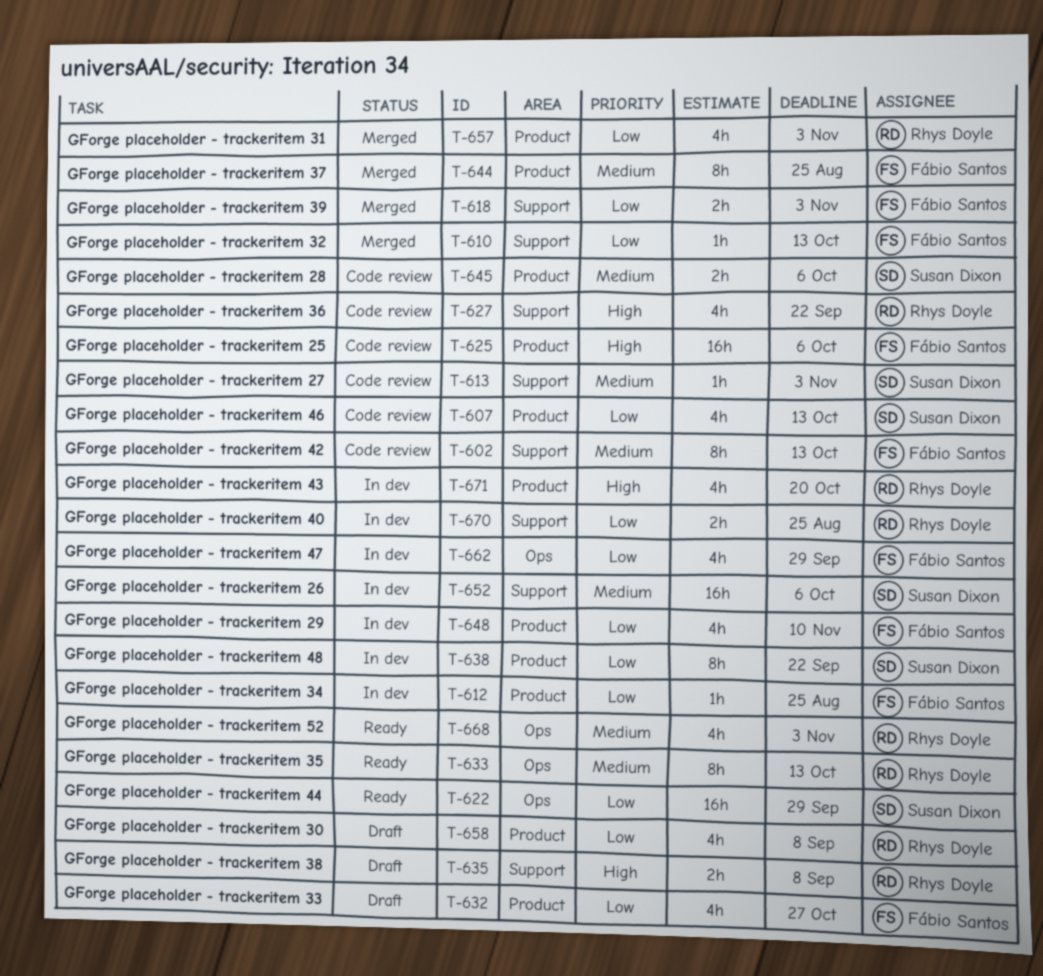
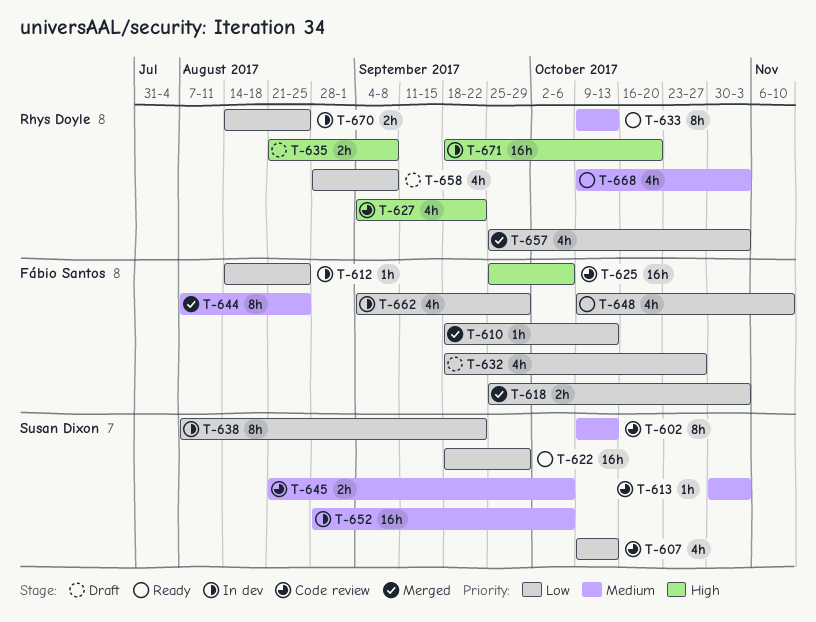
T-602, owner: Fábio Santos -> Susan Dixon
T-648, status: In dev -> Ready
T-671, estimate: 4h -> 16h

